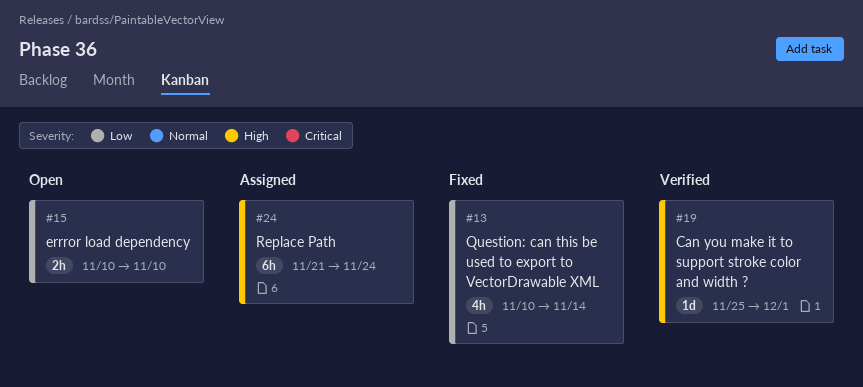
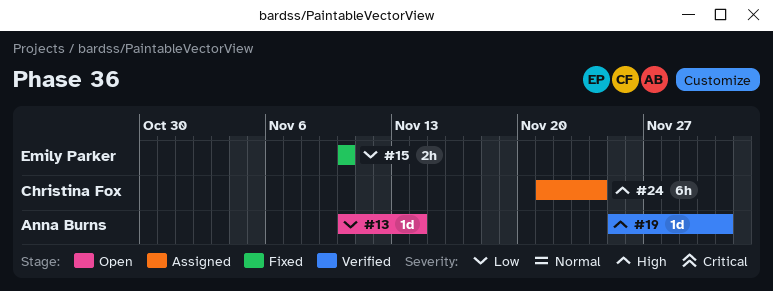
#13, status: Fixed -> Open
#13, estimate: 4h -> 1d
#15, status: Open -> Fixed

